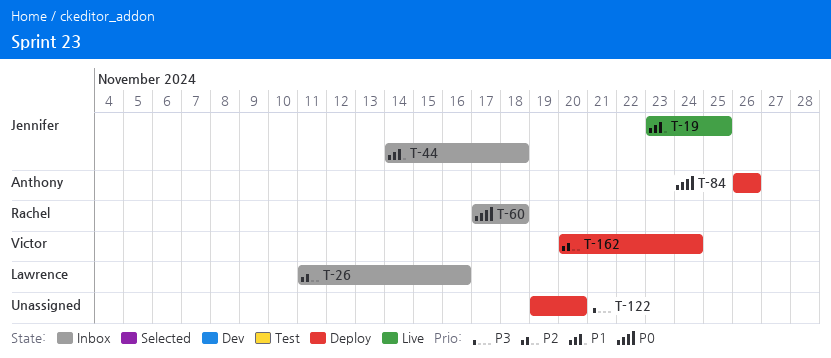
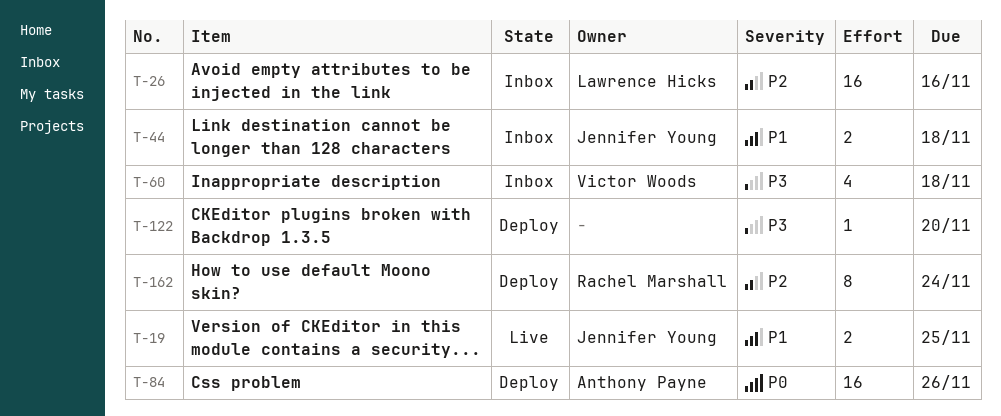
T-60, owner: Rachel Marshall -> Victor Woods
T-60, priority: P0 -> P3
T-162, owner: Victor Woods -> Rachel Marshall

